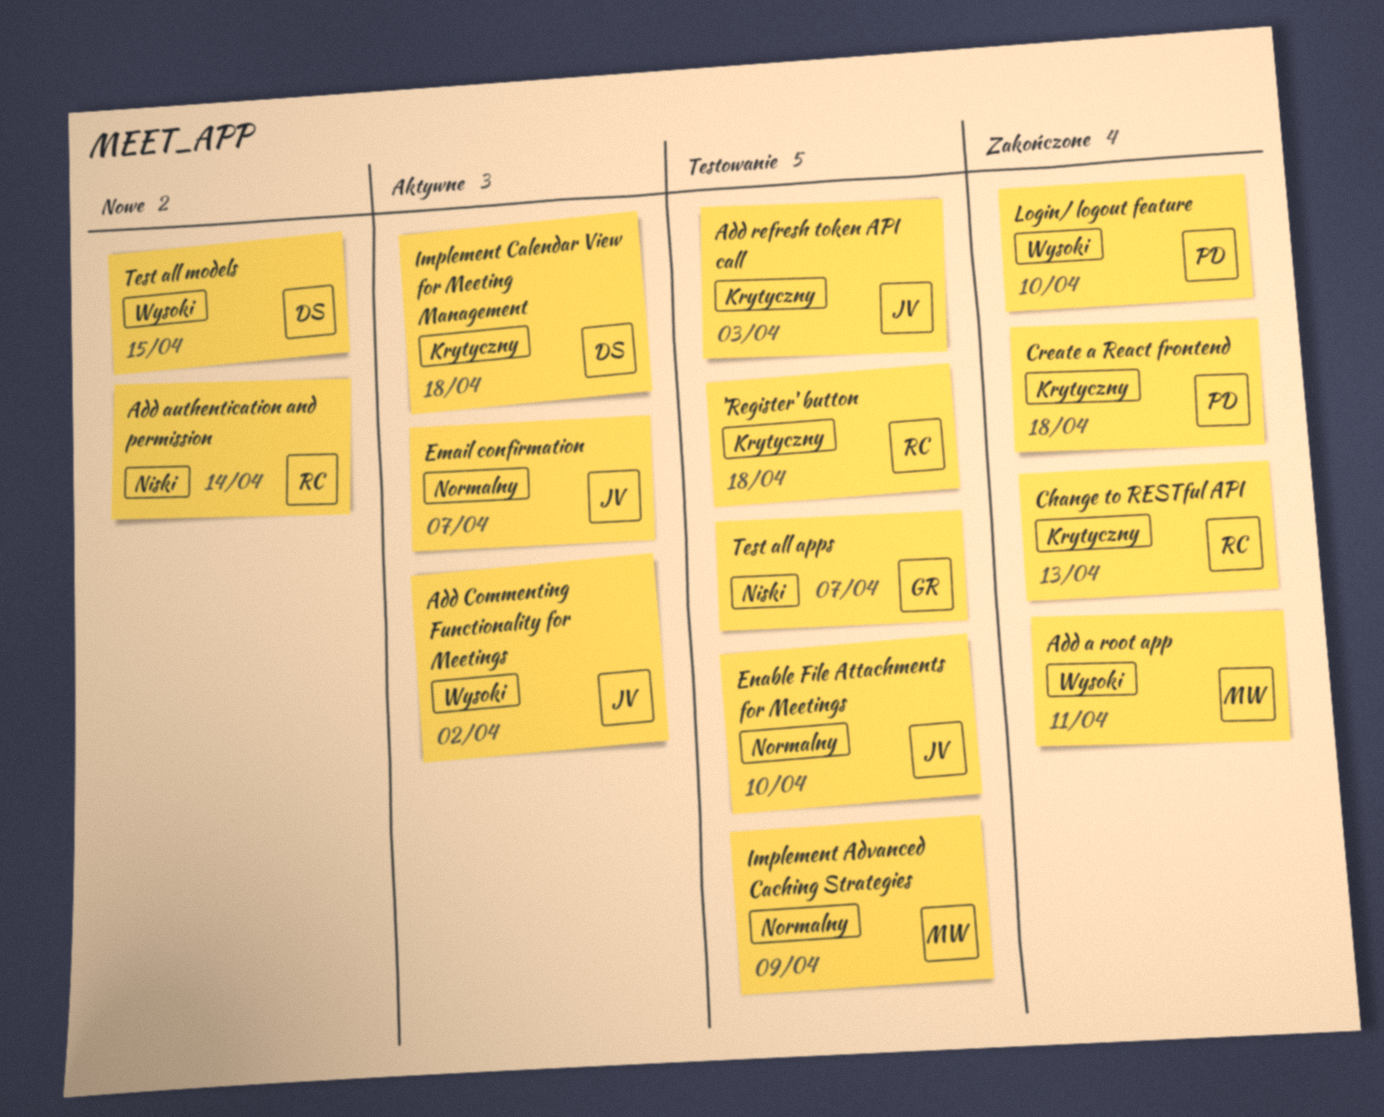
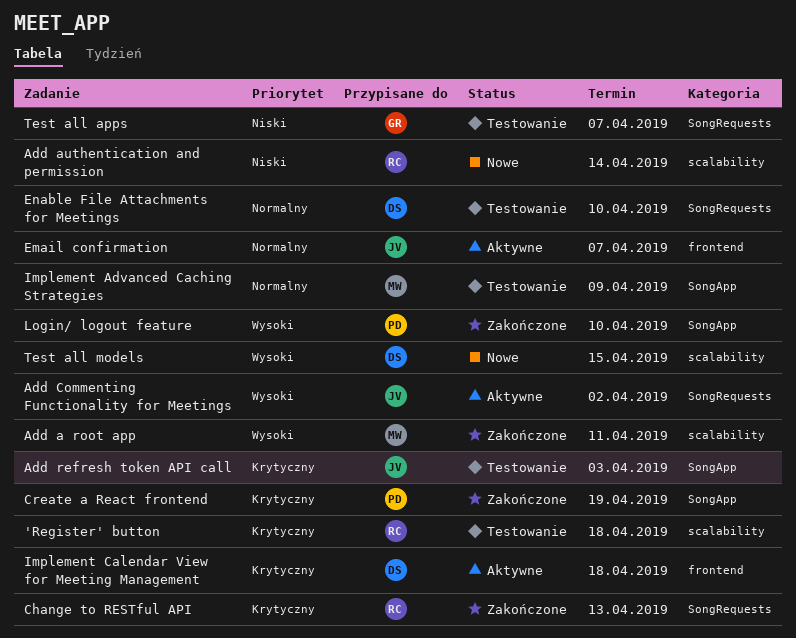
Create a React frontend, due: Apr 18 -> Apr 19
Enable File Attachments for Meetings, owner: JV -> DS

